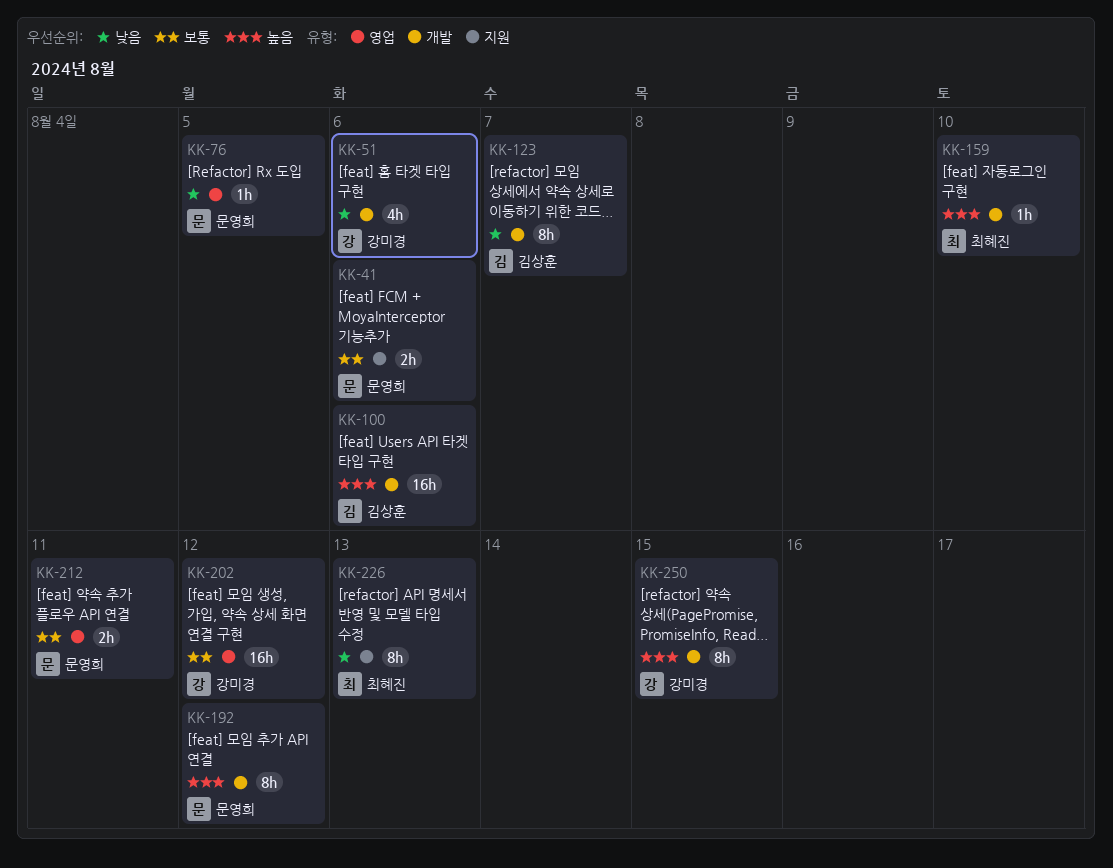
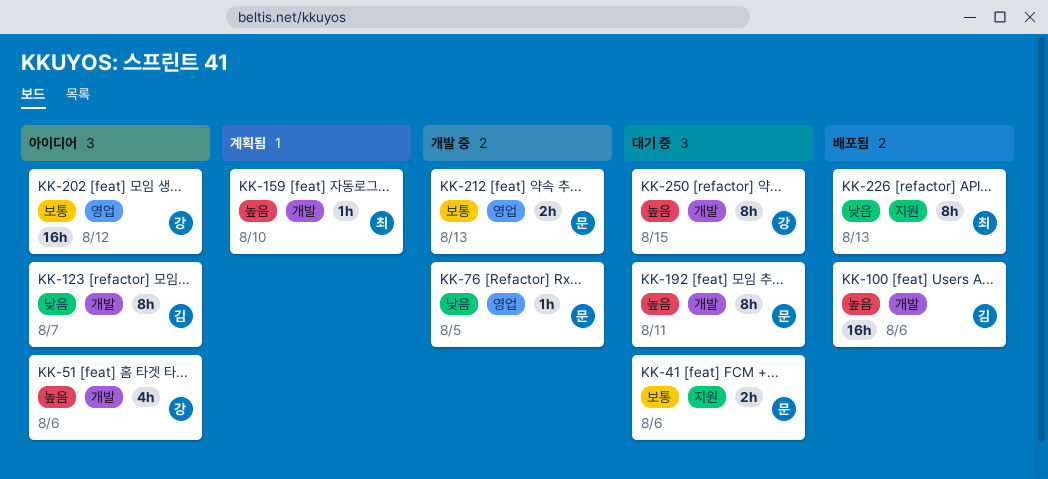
KK-51, priority: 낮음 -> 높음
KK-192, due: Aug 12 -> Aug 11
KK-212, due: Aug 11 -> Aug 13

